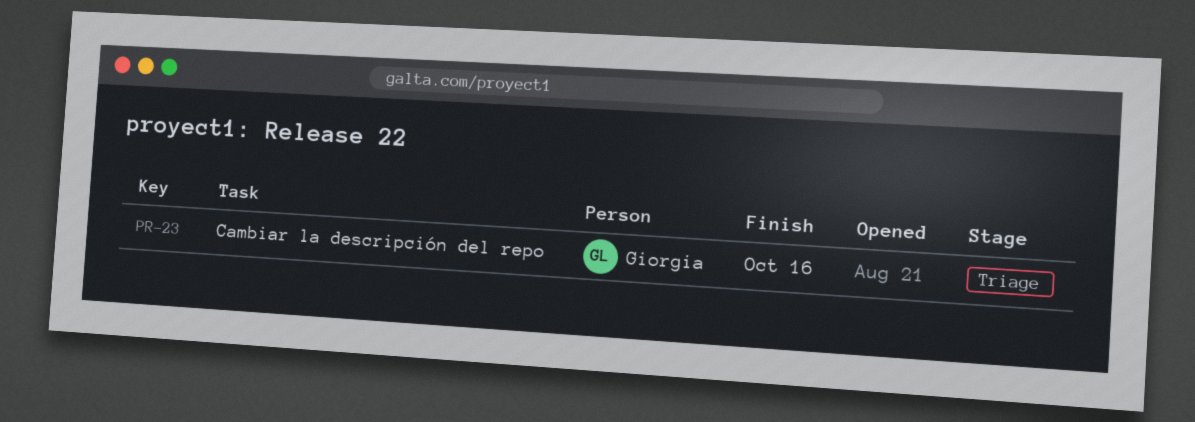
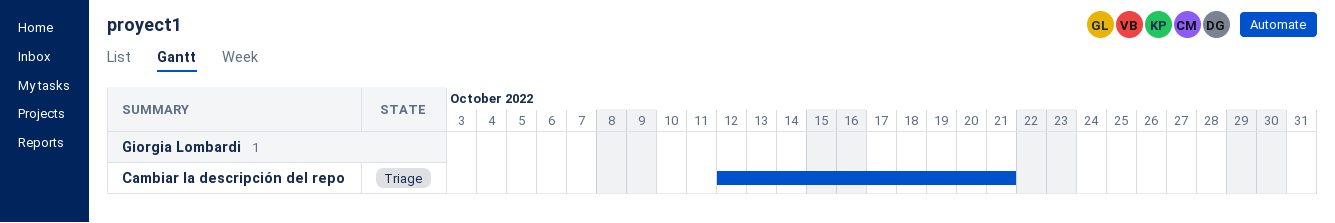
Cambiar la descripción del repo, due: Oct 16 -> Oct 21

